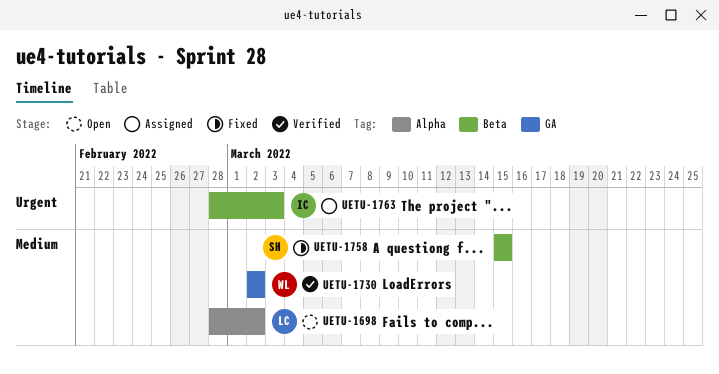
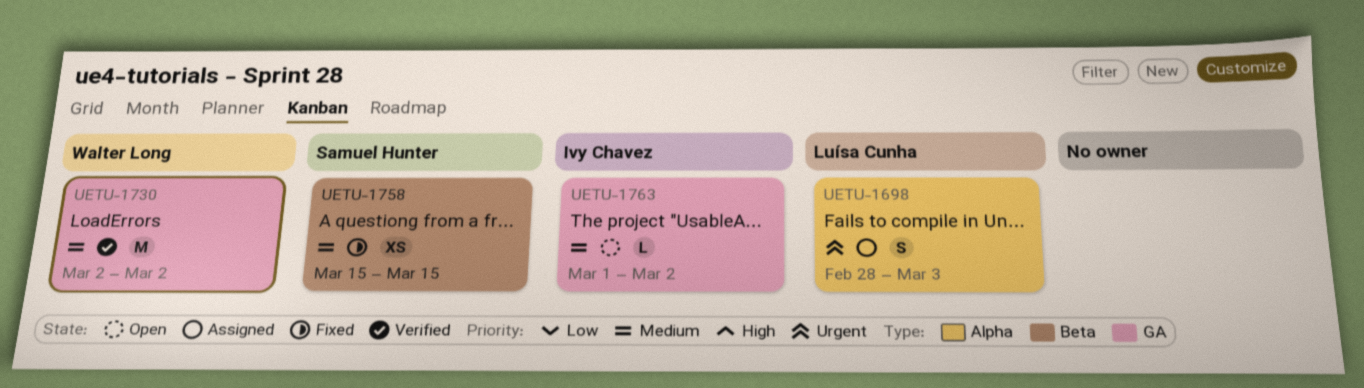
UETU-1698, status: Open -> Assigned
UETU-1698, priority: Medium -> Urgent
UETU-1698, due: Mar 2 -> Mar 3
UETU-1763, status: Assigned -> Open
UETU-1763, priority: Urgent -> Medium
UETU-1763, label: Beta -> GA
UETU-1763, start: Feb 28 -> Mar 1
UETU-1763, due: Mar 3 -> Mar 2

